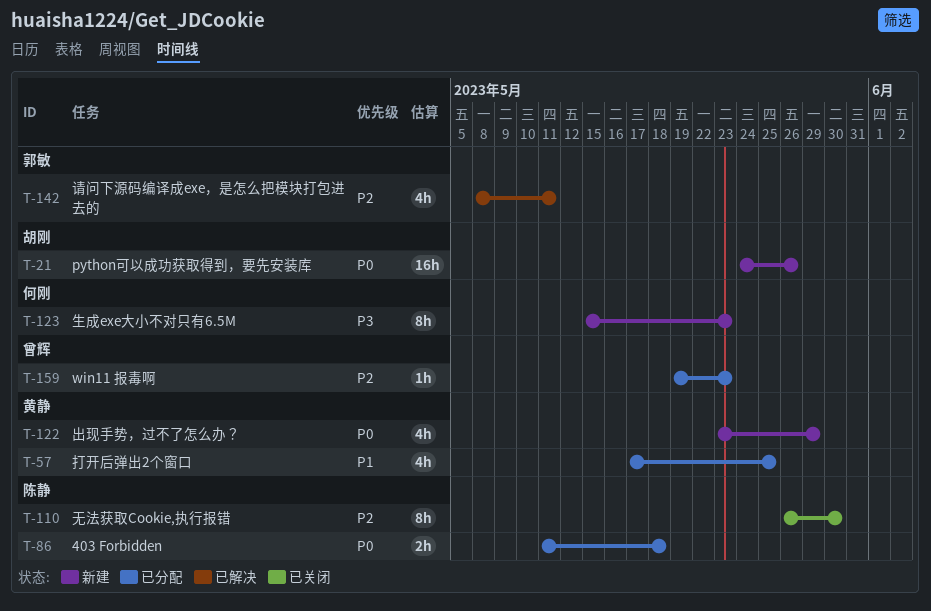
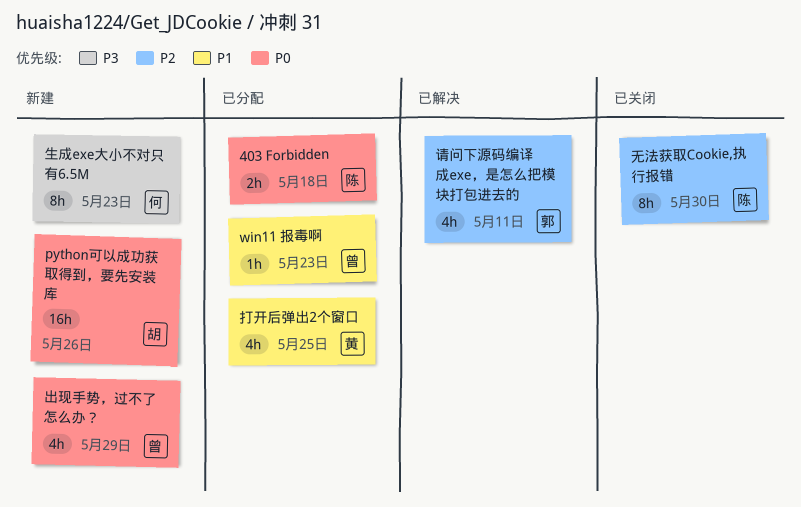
win11 报毒啊, priority: P2 -> P1
出现手势，过不了怎么办？, owner: 黄静 -> 曾辉

